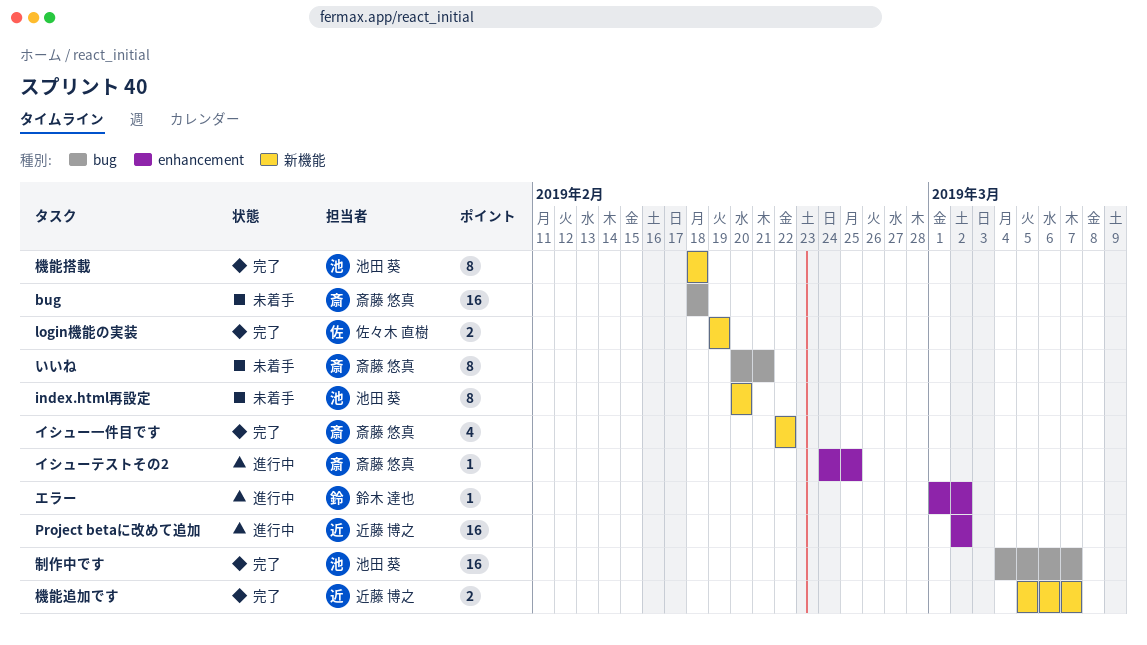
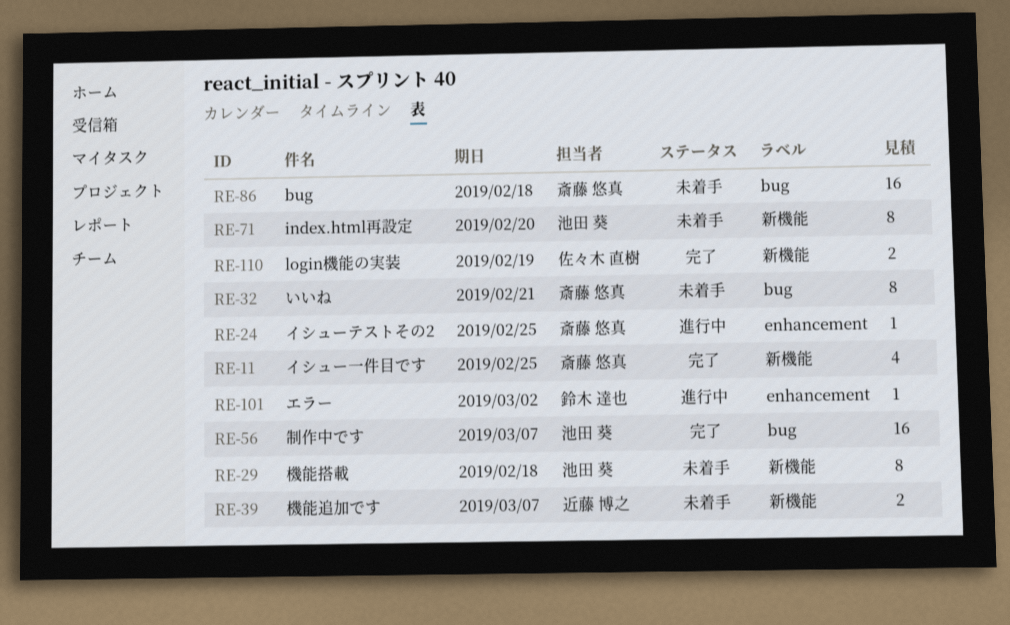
Project betaに改めて追加: present -> none
イシュー一件目です, due: Feb 22 -> Feb 25
機能搭載, status: 完了 -> 未着手
機能追加です, status: 完了 -> 未着手

